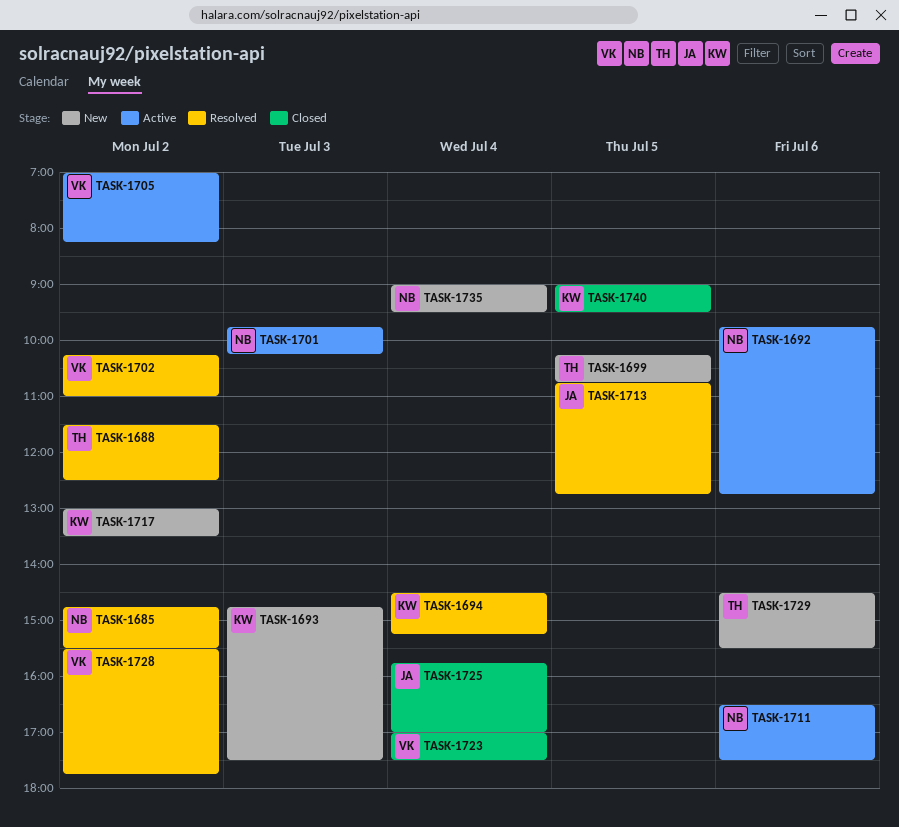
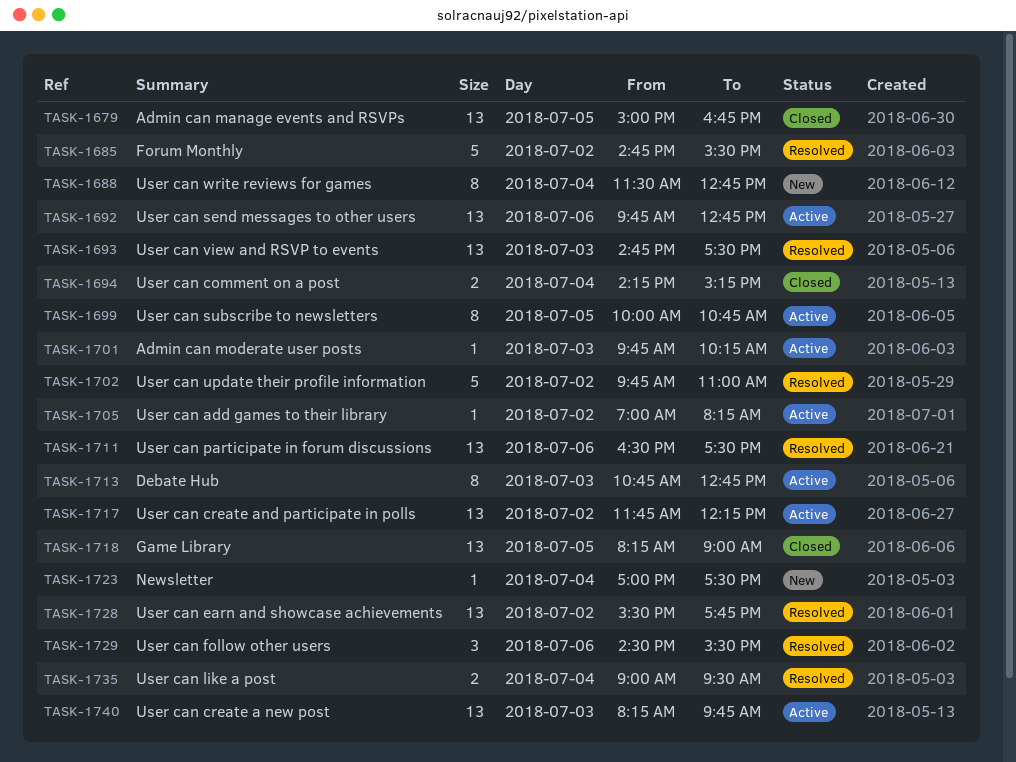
TASK-1679: none -> present
TASK-1688, status: Resolved -> New
TASK-1688, day: Jul 2 -> Jul 4
TASK-1688, ends: 12:30 -> 12:45
TASK-1693, status: New -> Resolved
TASK-1694, status: Resolved -> Closed
TASK-1694, begins: 14:30 -> 14:15
TASK-1699, status: New -> Active
TASK-1699, begins: 10:15 -> 10:00
TASK-1702, begins: 10:15 -> 09:45
TASK-1711, status: Active -> Resolved
TASK-1713, status: Resolved -> Active
TASK-1713, day: Jul 5 -> Jul 3
TASK-1717, status: New -> Active
TASK-1717, begins: 13:00 -> 11:45
TASK-1717, ends: 13:30 -> 12:15
TASK-1718: none -> present
TASK-1723, status: Closed -> New
TASK-1725: present -> none
TASK-1729, status: New -> Resolved
TASK-1735, status: New -> Resolved
TASK-1740, status: Closed -> Active
TASK-1740, day: Jul 5 -> Jul 3
TASK-1740, begins: 09:00 -> 08:15
TASK-1740, ends: 09:30 -> 09:45

